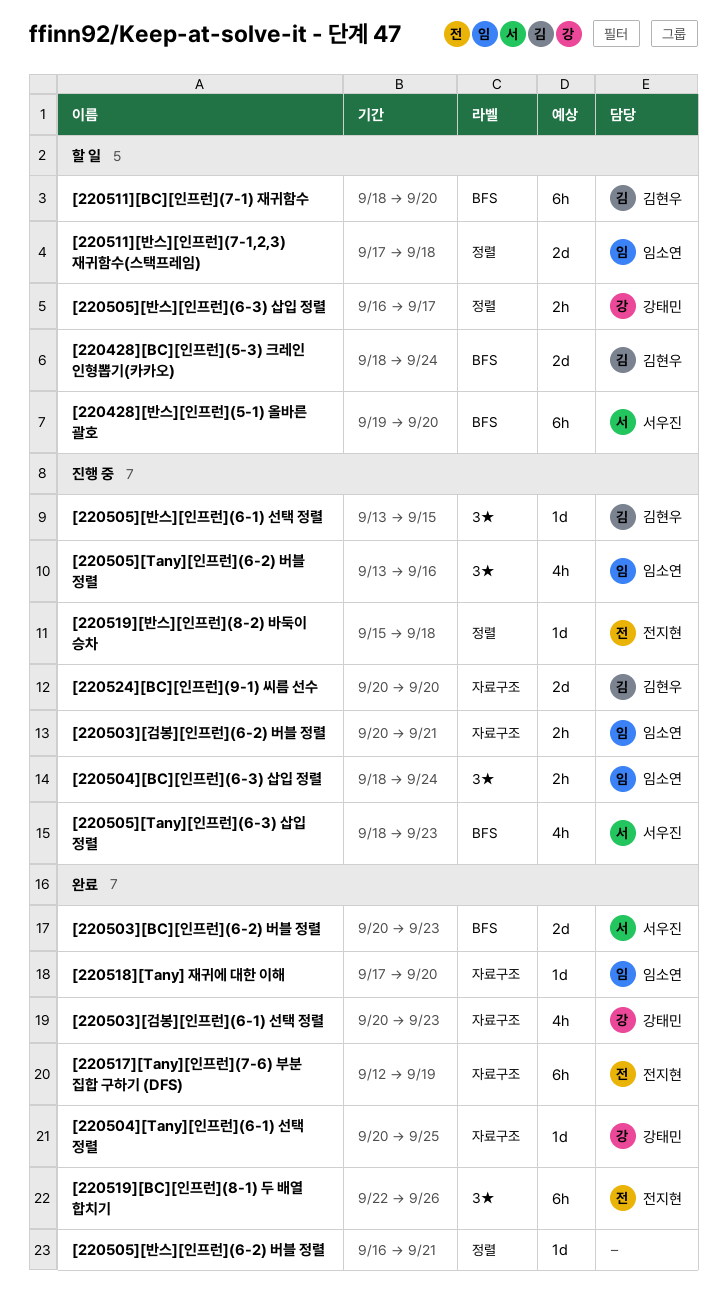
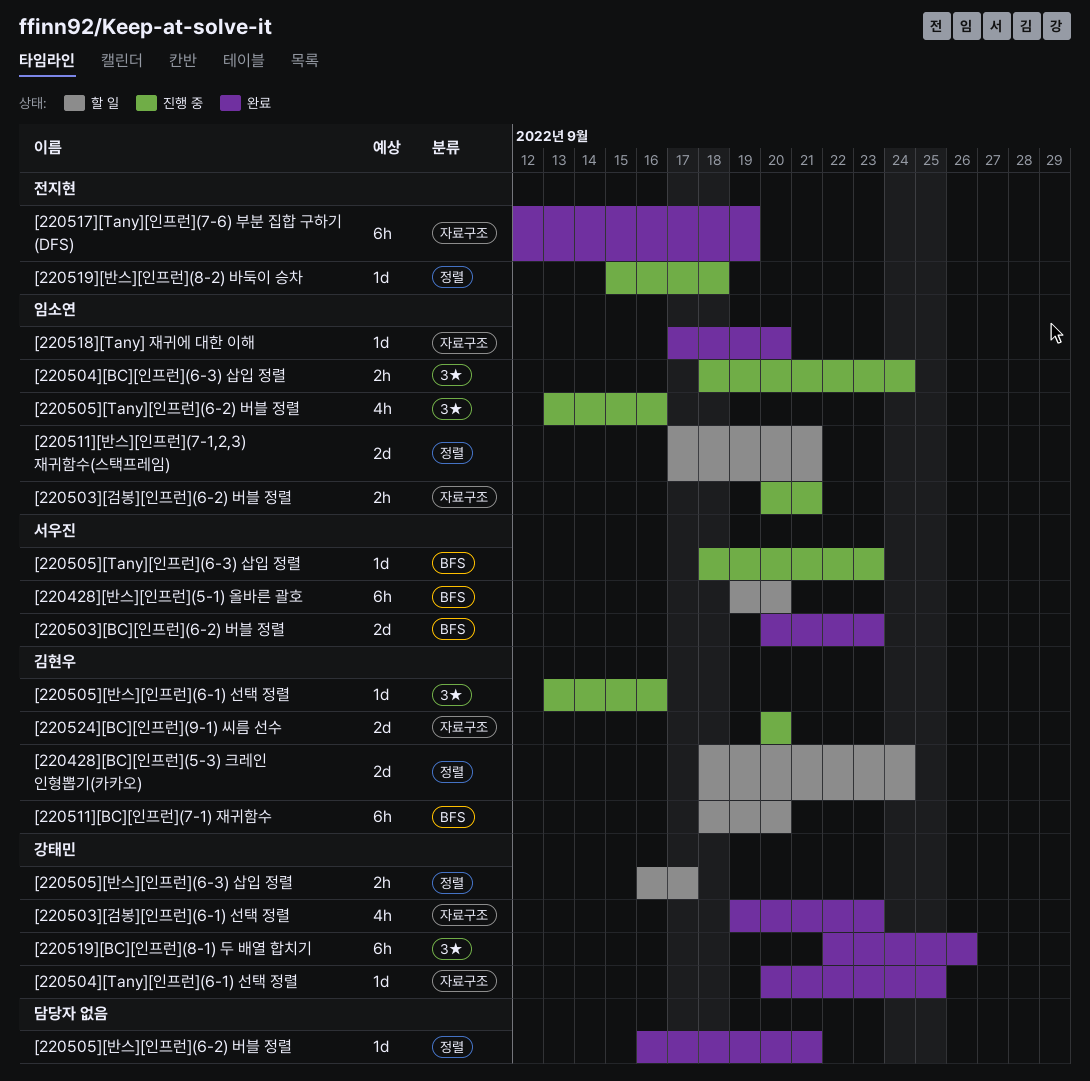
[220428][BC][인프런](5-3) 크레인 인형뽑기(카카오), label: BFS -> 정렬
[220503][검봉][인프런](6-1) 선택 정렬, start: Sep 20 -> Sep 19
[220505][Tany][인프런](6-3) 삽입 정렬, estimate: 4h -> 1d
[220505][반스][인프런](6-1) 선택 정렬, due: Sep 15 -> Sep 16
[220511][반스][인프런](7-1,2,3) 재귀함수(스택프레임), due: Sep 18 -> Sep 21
[220519][BC][인프런](8-1) 두 배열 합치기, owner: 전지현 -> 강태민

